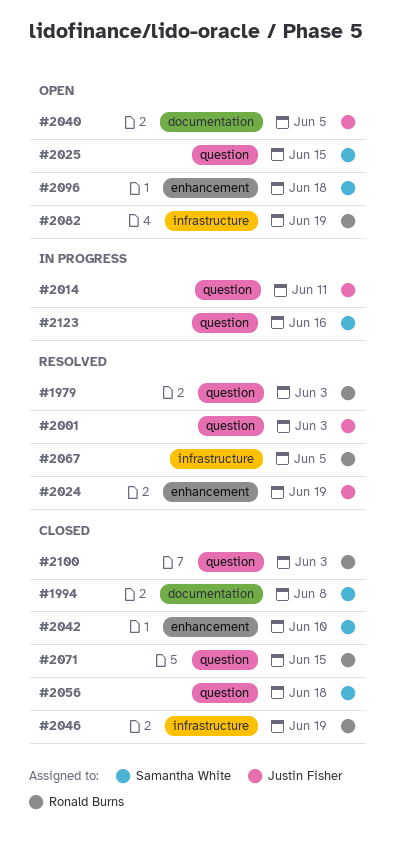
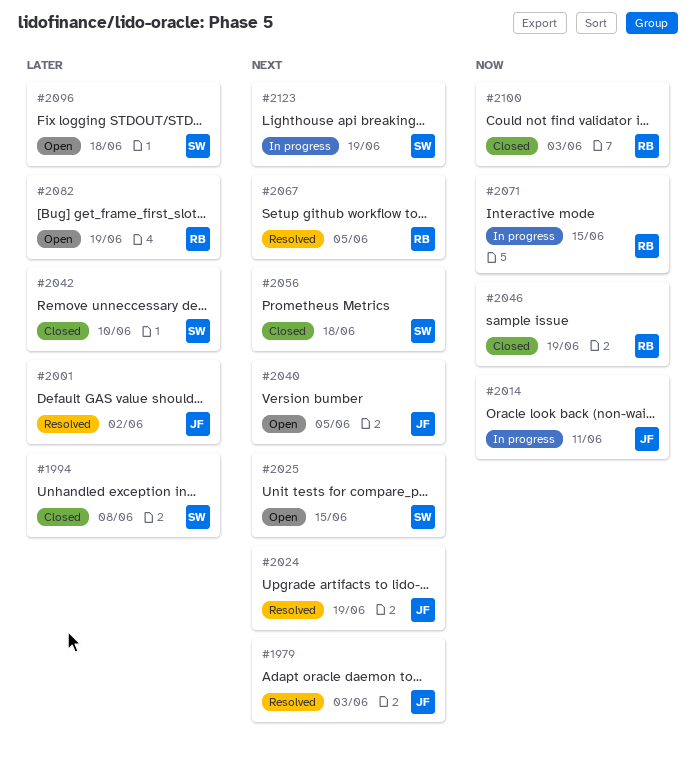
#1979, owner: Ronald Burns -> Justin Fisher
#2001, due: Jun 3 -> Jun 2
#2071, status: Closed -> In progress
#2123, due: Jun 16 -> Jun 19

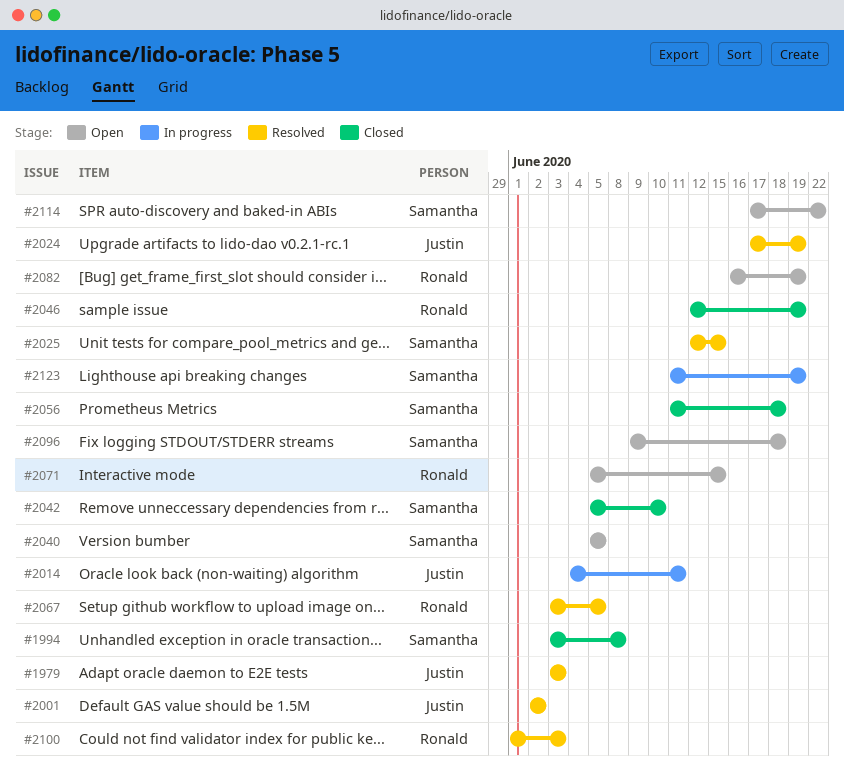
#2025, status: Open -> Resolved
#2040, owner: Justin -> Samantha
#2071, status: In progress -> Open
#2100, status: Closed -> Resolved
#2114: none -> present

